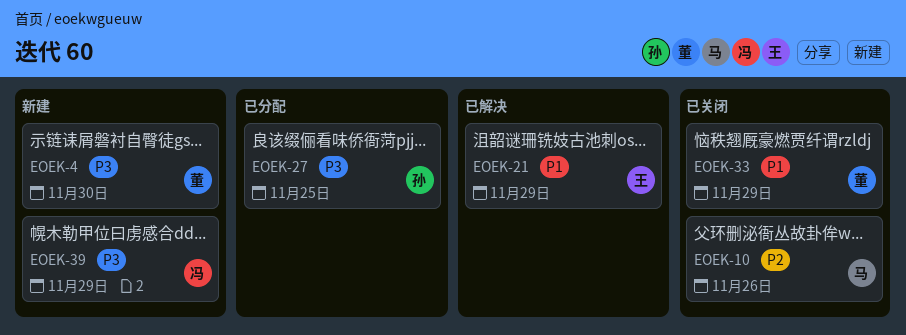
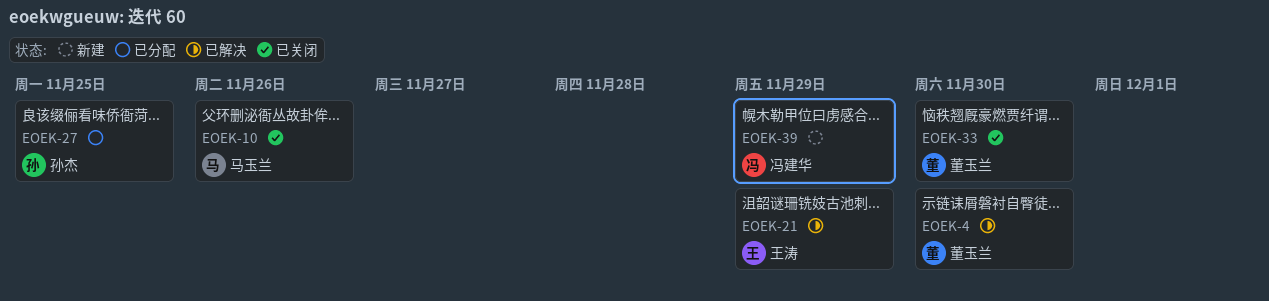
EOEK-4, status: 新建 -> 已解决
EOEK-33, due: Nov 29 -> Nov 30

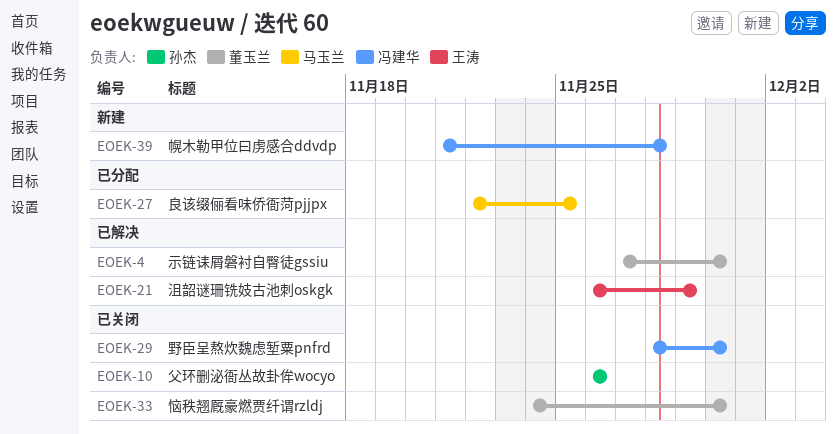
EOEK-10, owner: 马玉兰 -> 孙杰
EOEK-27, owner: 孙杰 -> 马玉兰
EOEK-29: none -> present
EOEK-39, due: Nov 29 -> Nov 28

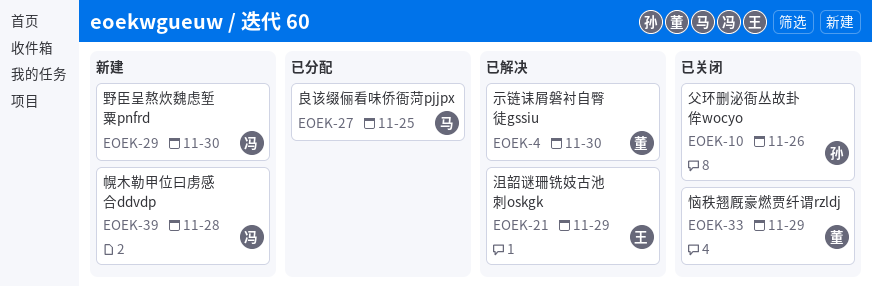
EOEK-29, status: 已关闭 -> 新建
EOEK-33, due: Nov 30 -> Nov 29

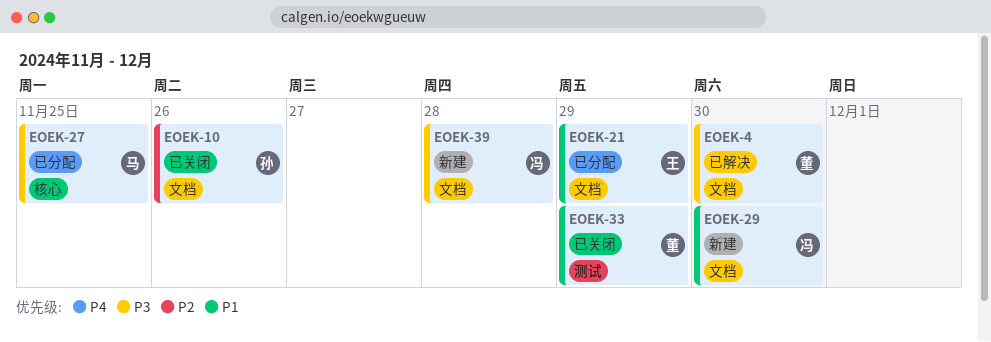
EOEK-21, status: 已解决 -> 已分配

